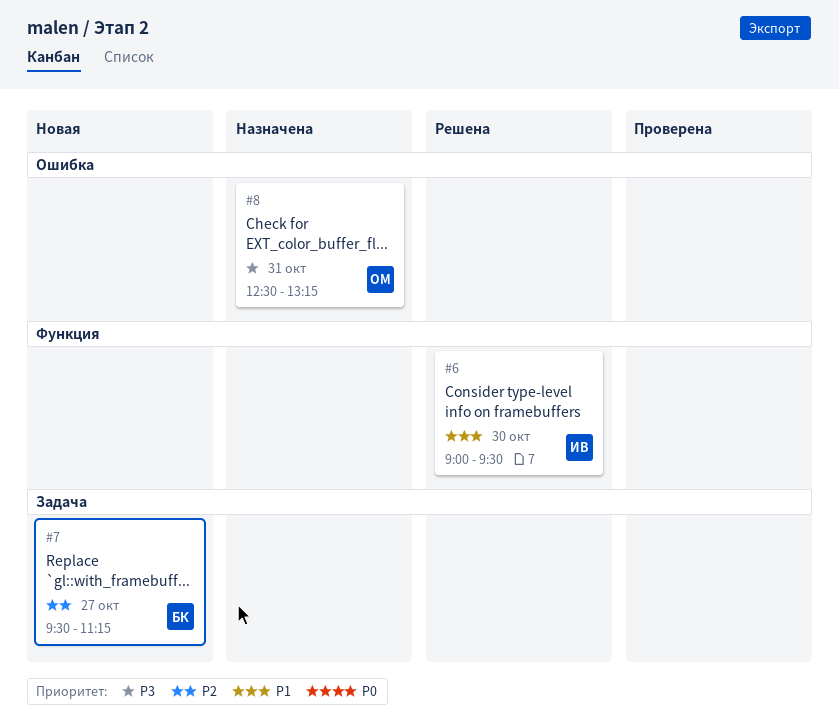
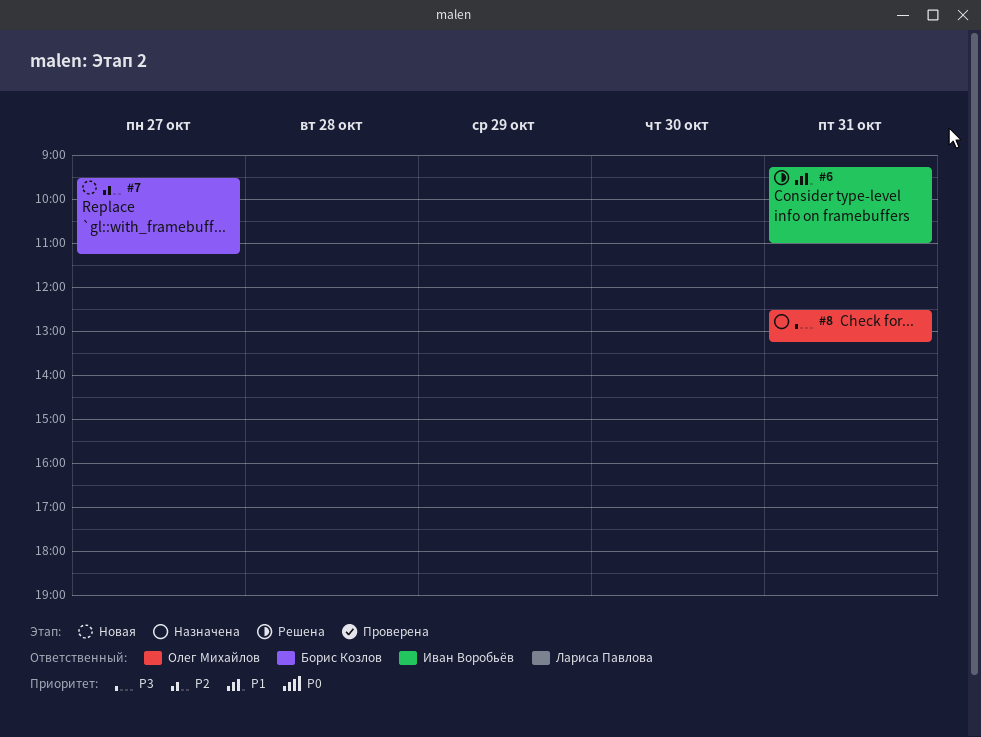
#6, day: Oct 30 -> Oct 31
#6, begins: 09:00 -> 09:15
#6, ends: 09:30 -> 11:00

